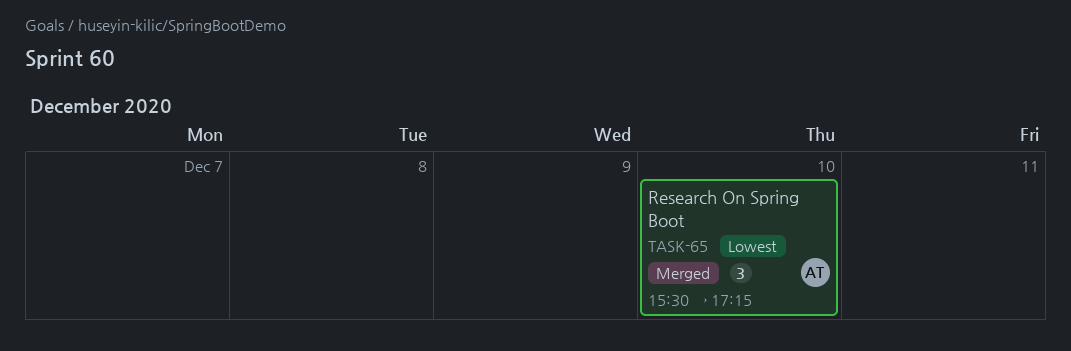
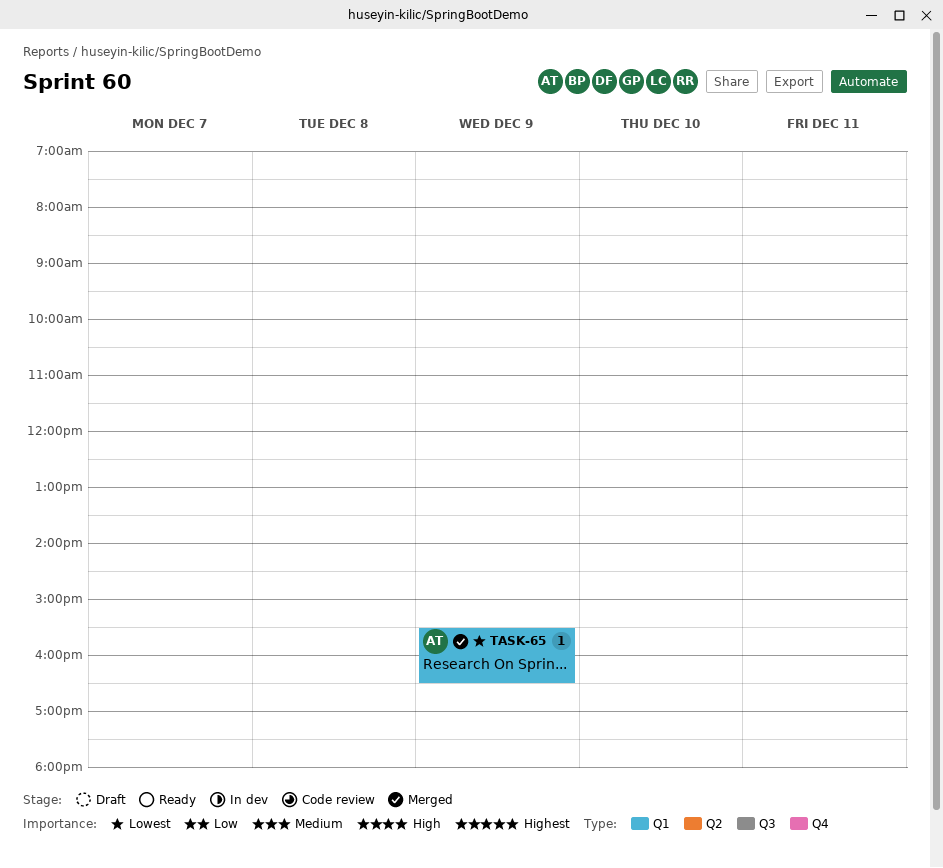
TASK-65, estimate: 3 -> 1
TASK-65, day: Dec 10 -> Dec 9
TASK-65, ends: 17:15 -> 16:30

